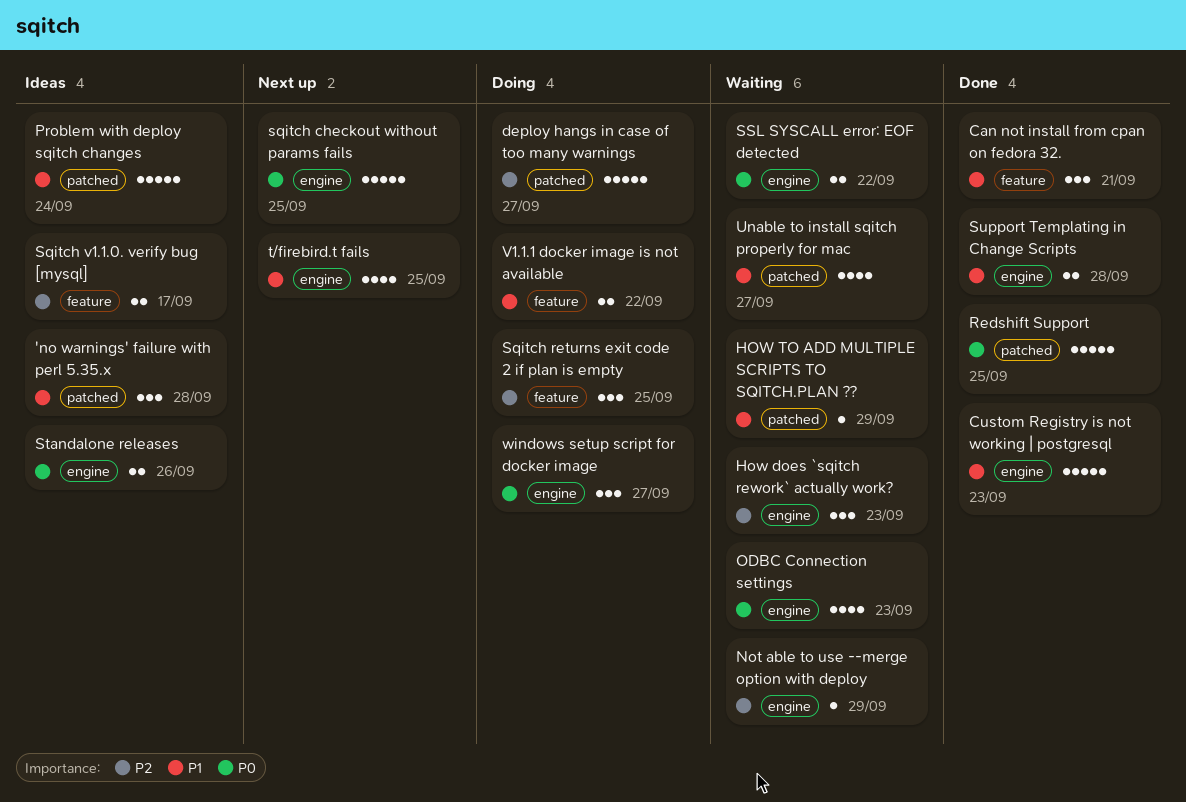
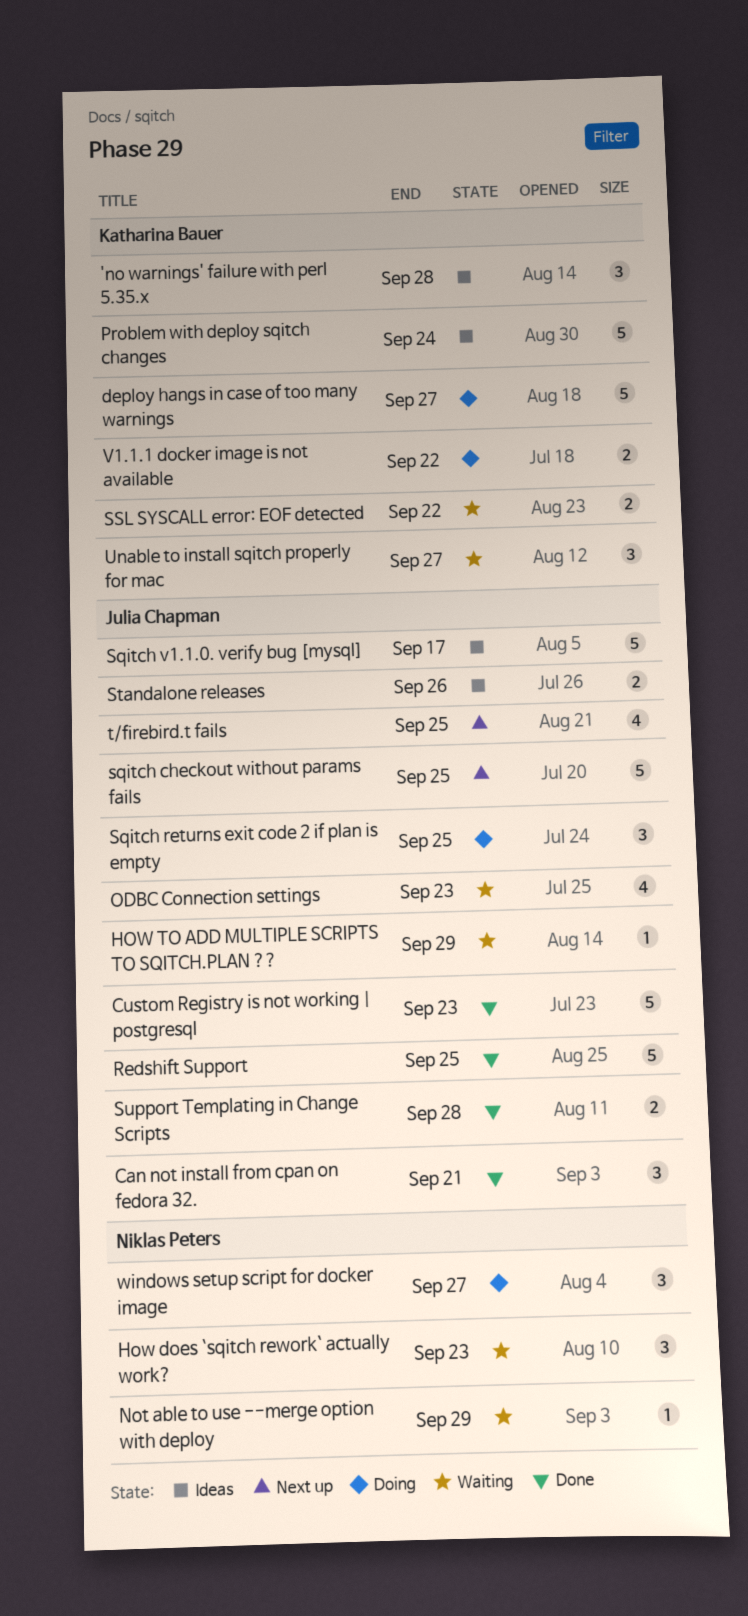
Sqitch v1.1.0. verify bug [mysql], estimate: 2 -> 5
Unable to install sqitch properly for mac, estimate: 4 -> 3

